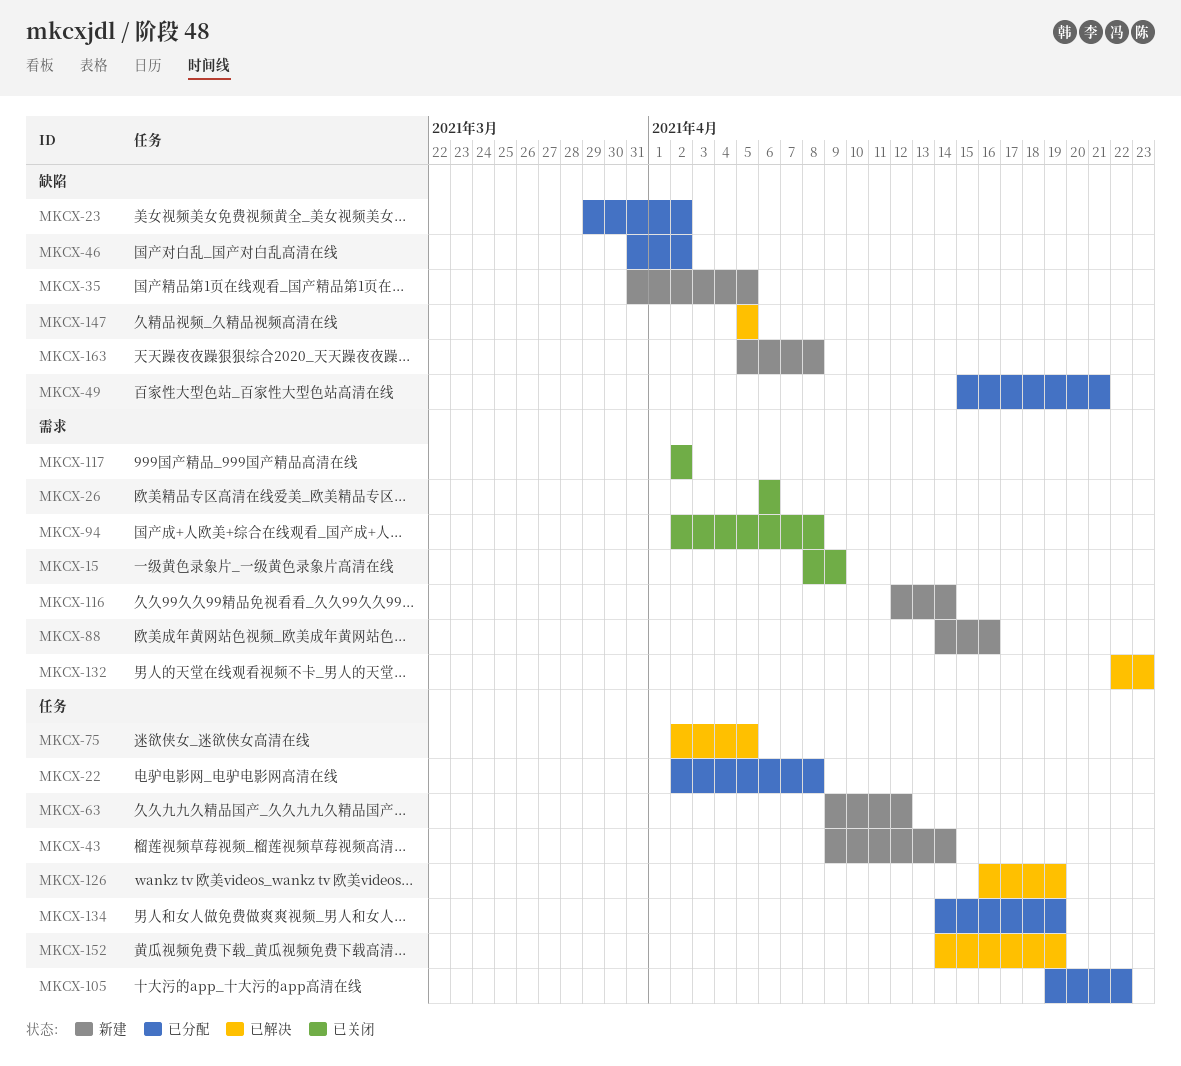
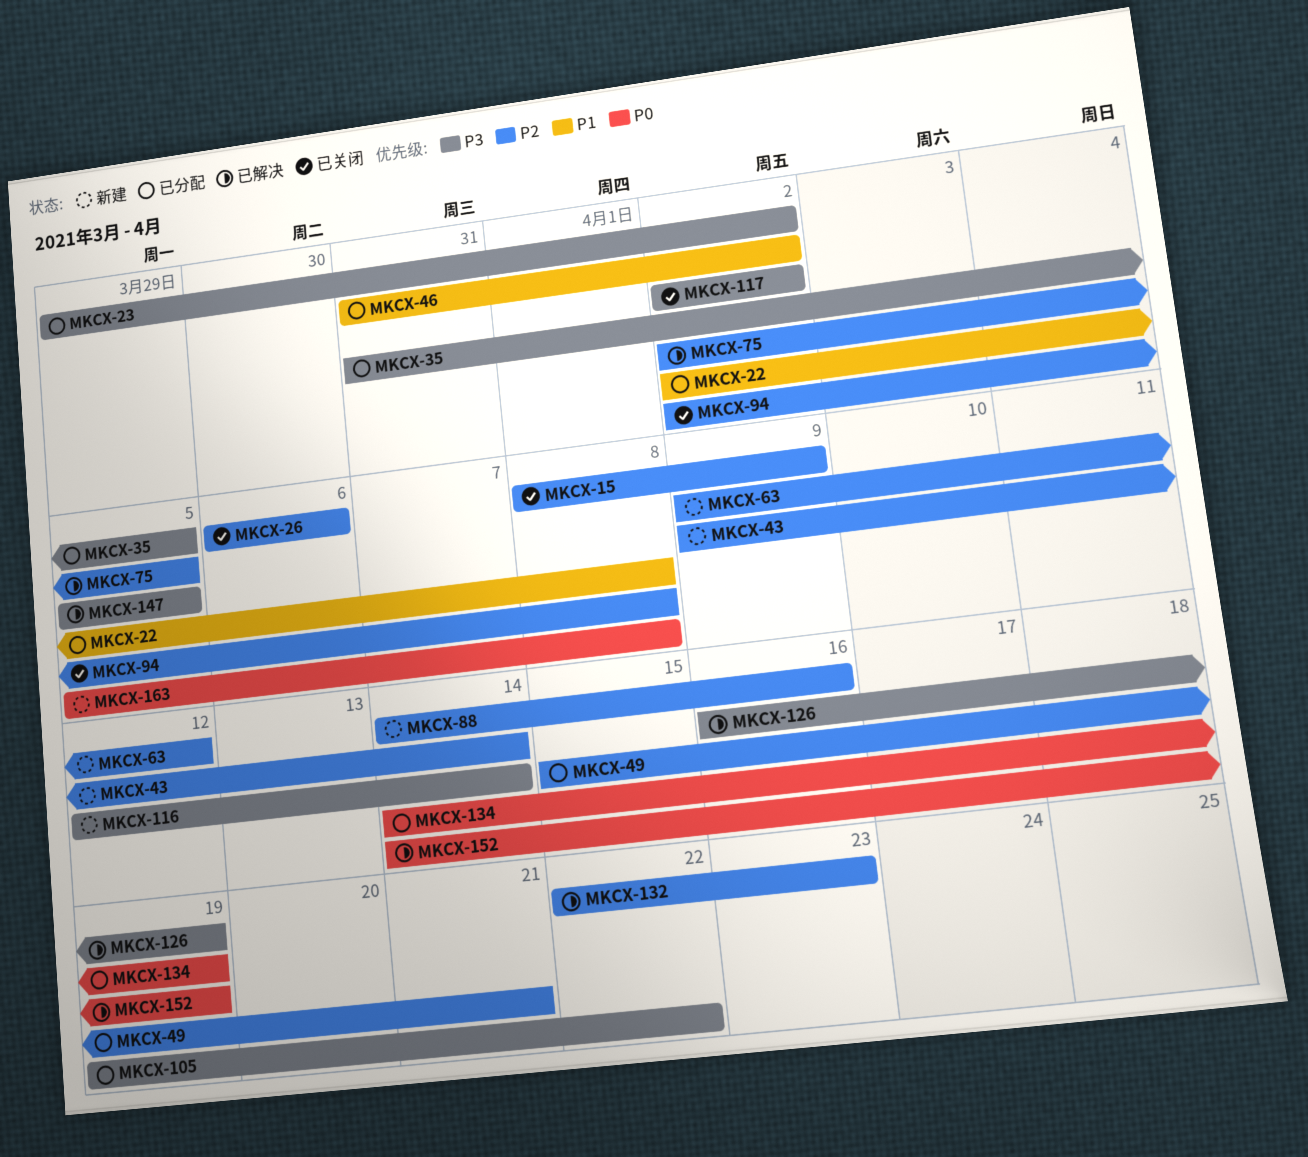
MKCX-35, status: 新建 -> 已分配

